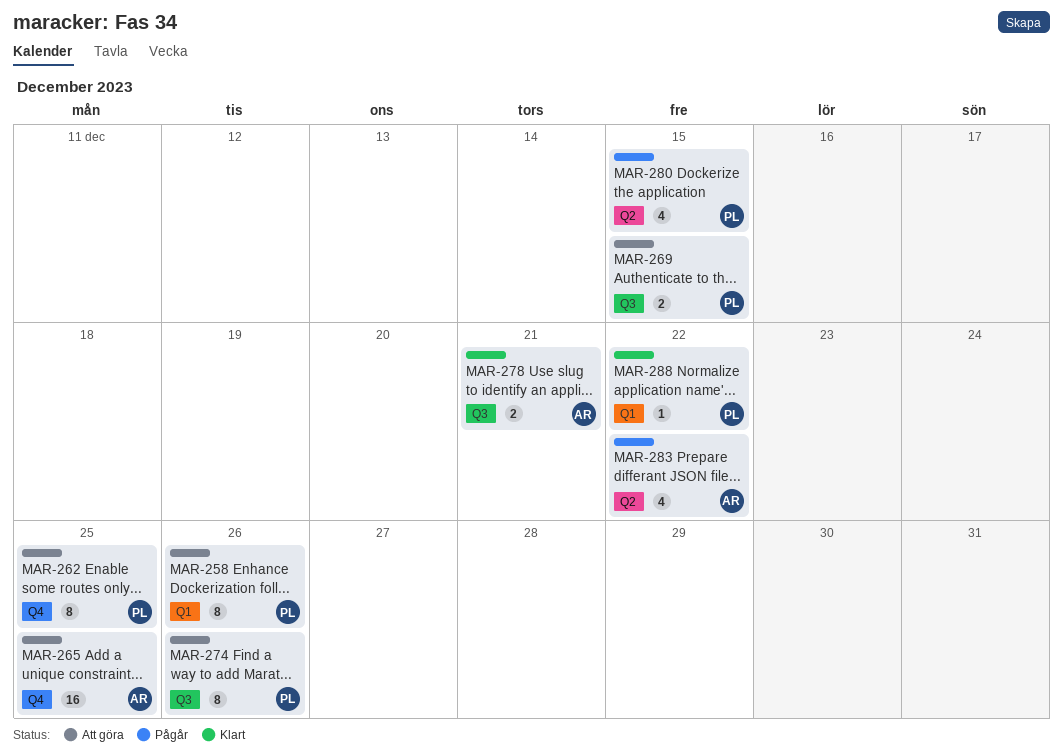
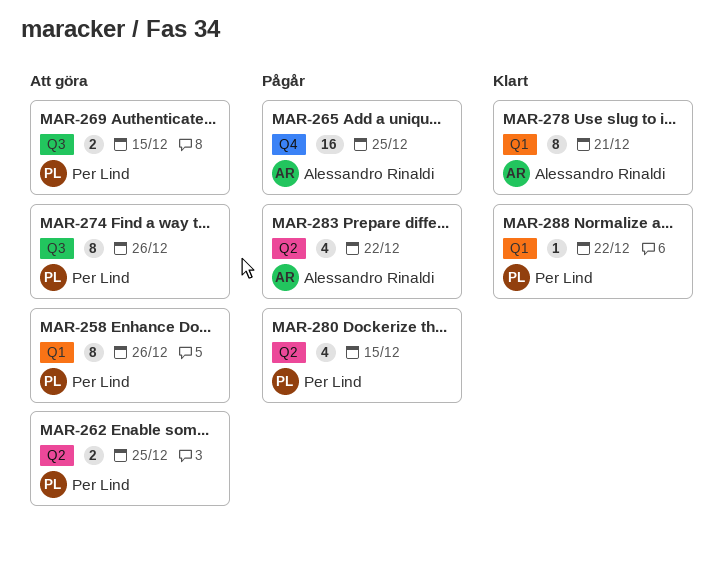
MAR-262, label: Q4 -> Q2
MAR-262, estimate: 8 -> 2
MAR-265, status: Att göra -> Pågår
MAR-278, label: Q3 -> Q1
MAR-278, estimate: 2 -> 8

